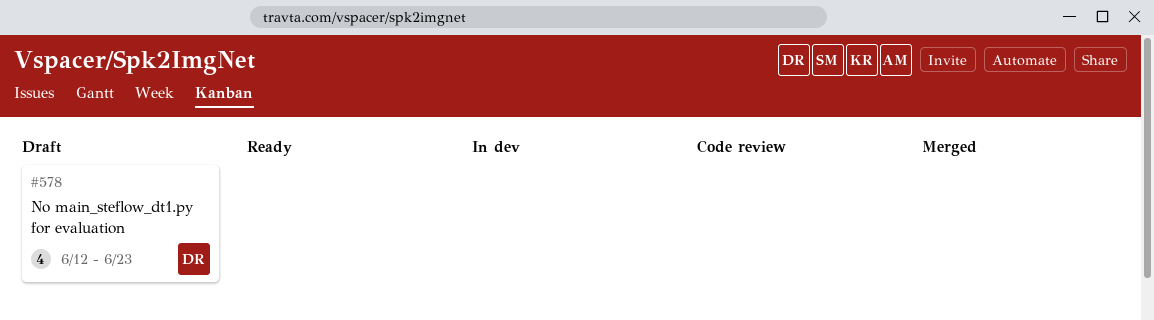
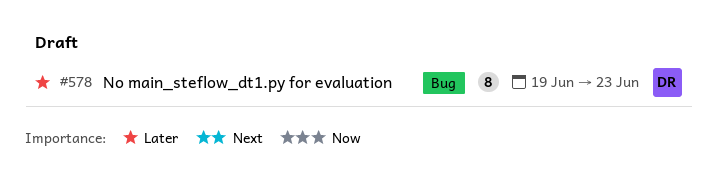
#578, estimate: 4 -> 8
#578, start: Jun 12 -> Jun 19

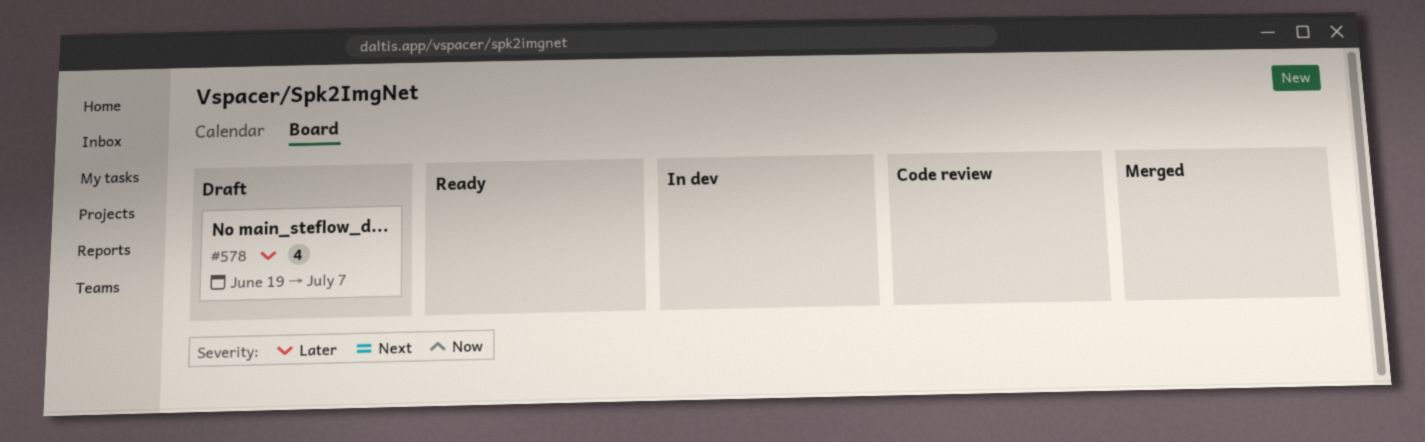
#578, estimate: 8 -> 4
#578, due: Jun 23 -> Jul 7

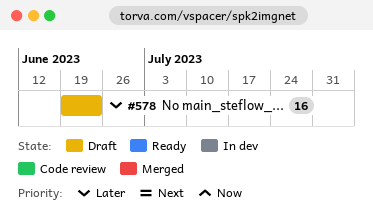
#578, estimate: 4 -> 16
#578, due: Jul 7 -> Jun 23

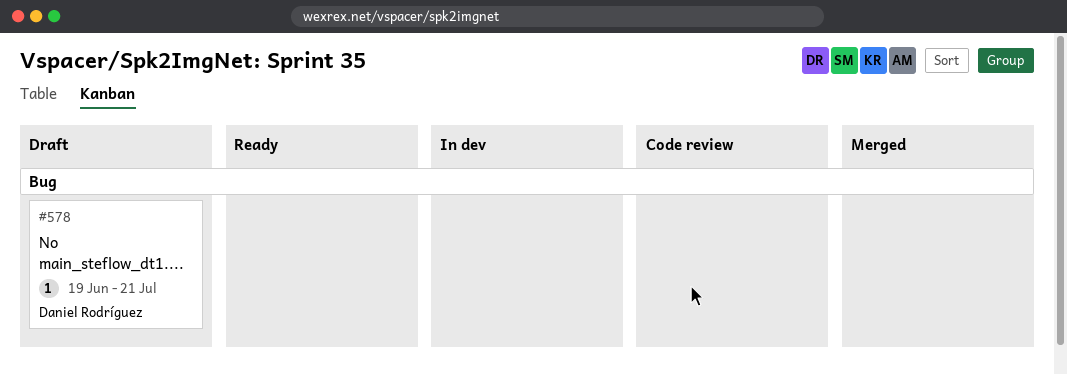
#578, estimate: 16 -> 1
#578, due: Jun 23 -> Jul 21

